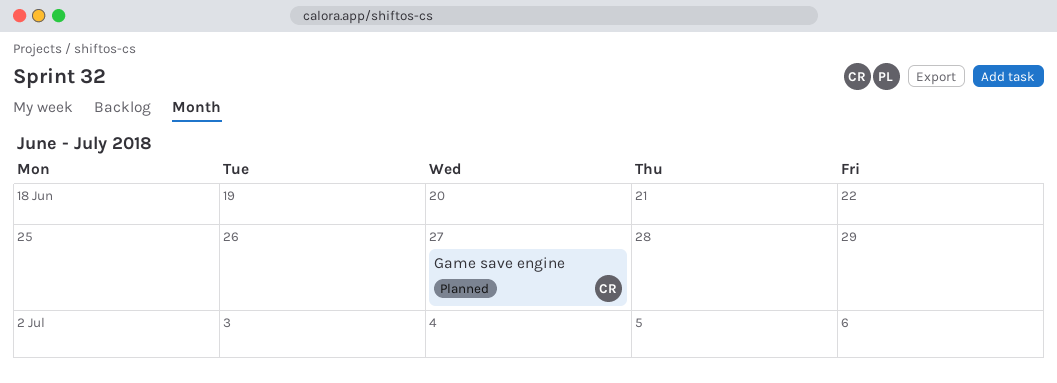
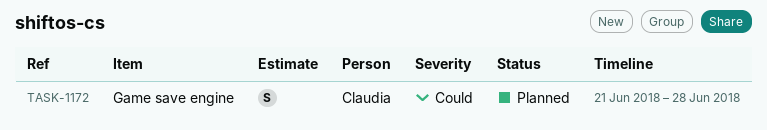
Game save engine, due: Jun 27 -> Jun 28

